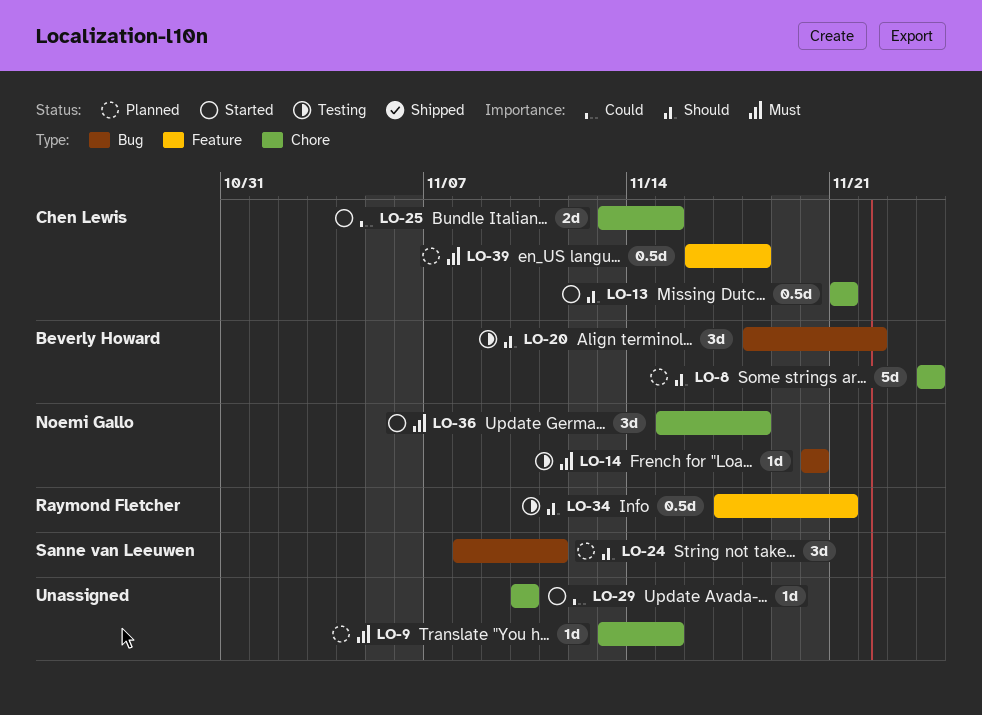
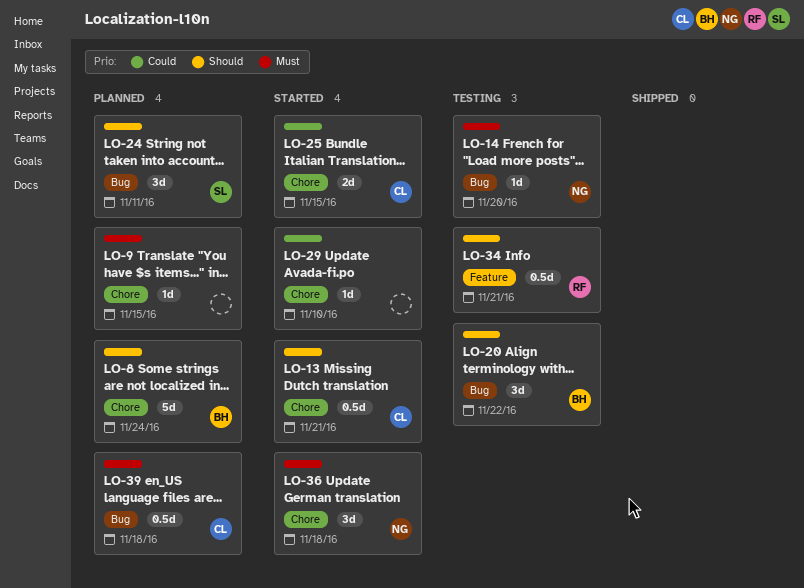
LO-39, label: Feature -> Bug

